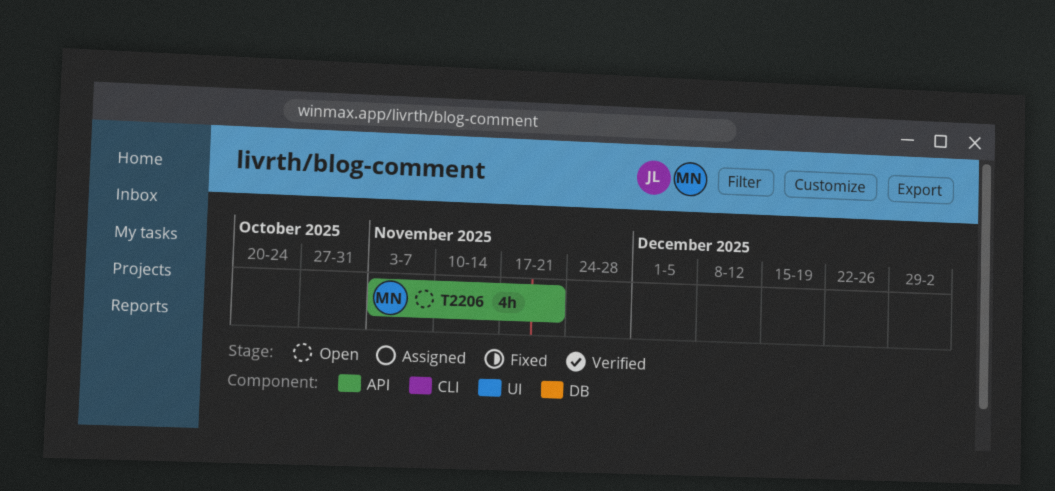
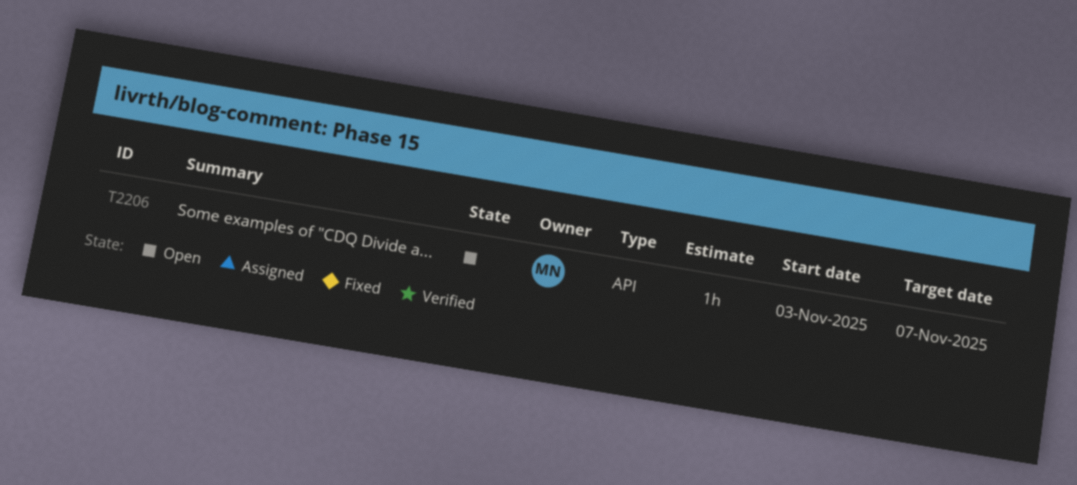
T2206, estimate: 4h -> 1h
T2206, due: Nov 21 -> Nov 7

